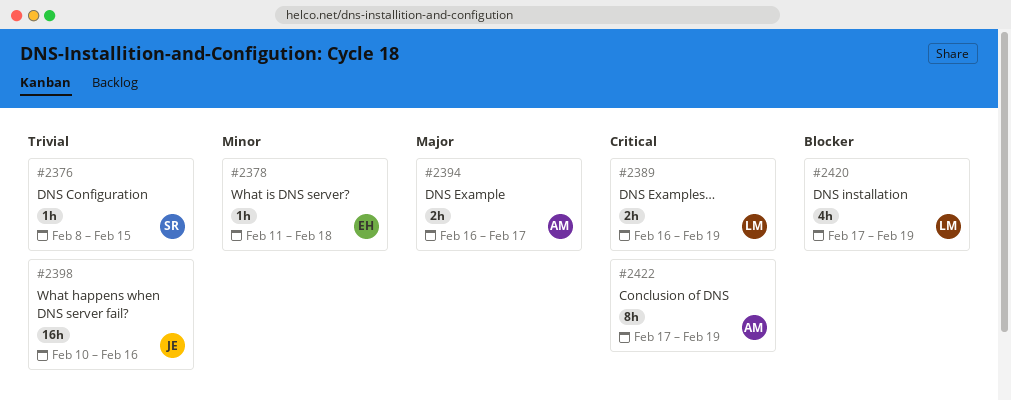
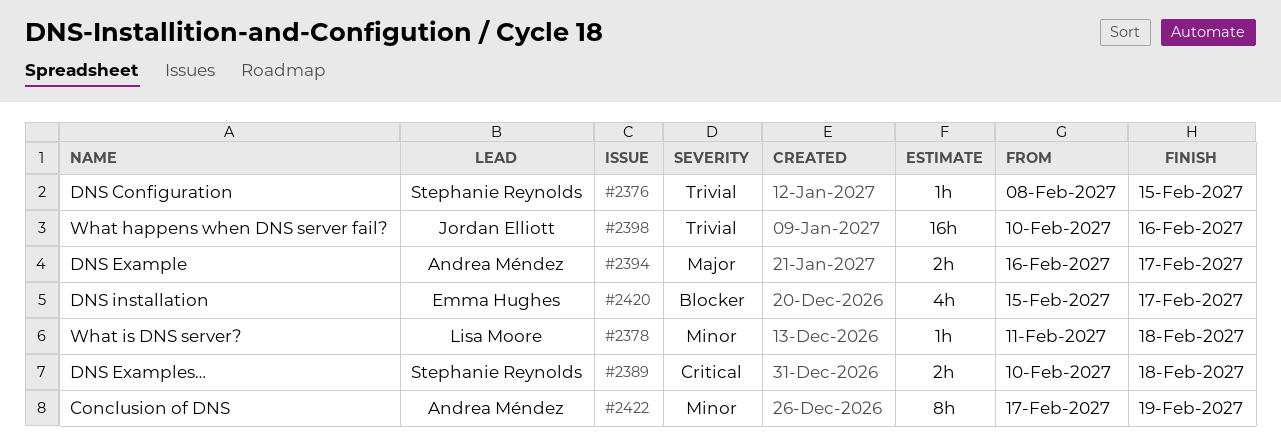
#2378, owner: Emma Hughes -> Lisa Moore
#2389, owner: Lisa Moore -> Stephanie Reynolds
#2389, start: Feb 16 -> Feb 10
#2389, due: Feb 19 -> Feb 18
#2420, owner: Lisa Moore -> Emma Hughes
#2420, start: Feb 17 -> Feb 15
#2420, due: Feb 19 -> Feb 17
#2422, priority: Critical -> Minor

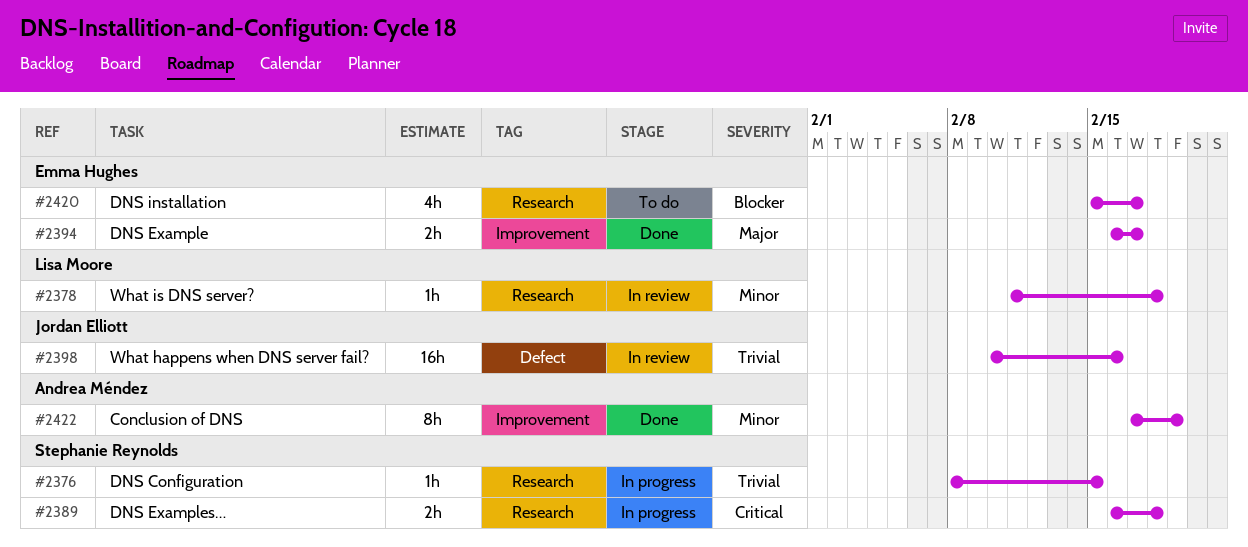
#2389, start: Feb 10 -> Feb 16
#2394, owner: Andrea Méndez -> Emma Hughes

